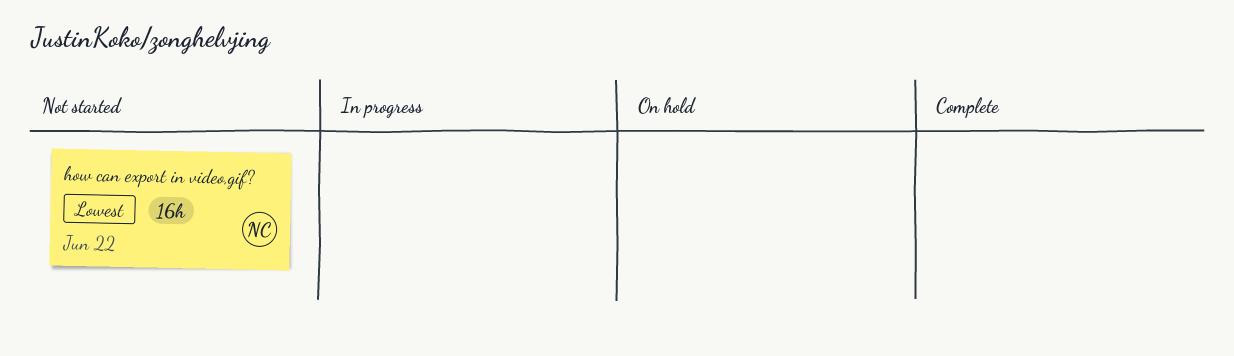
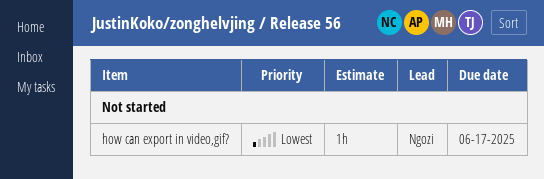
how can export in video,gif?, estimate: 16h -> 1h
how can export in video,gif?, due: Jun 22 -> Jun 17

